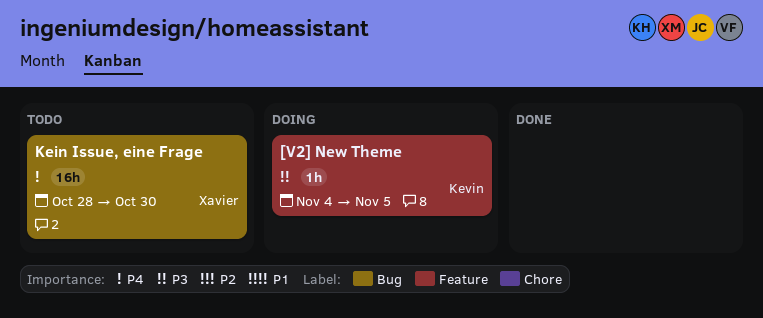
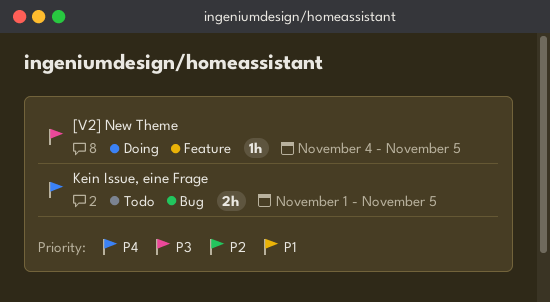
Kein Issue, eine Frage, estimate: 16h -> 2h
Kein Issue, eine Frage, start: Oct 28 -> Nov 1
Kein Issue, eine Frage, due: Oct 30 -> Nov 5

